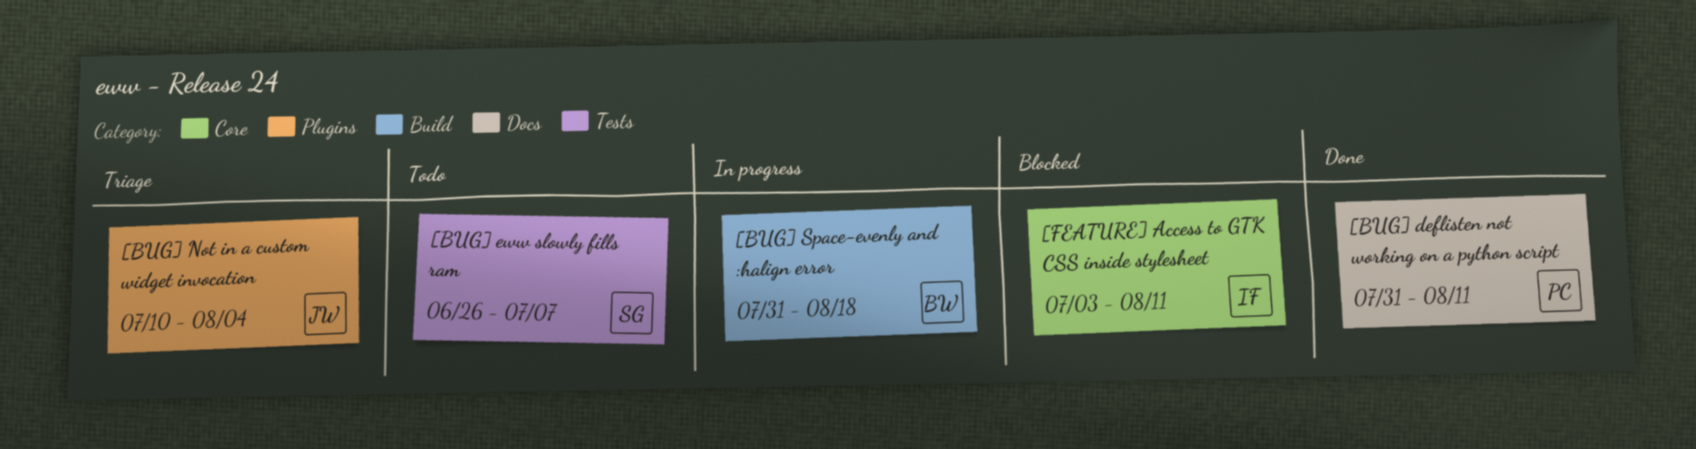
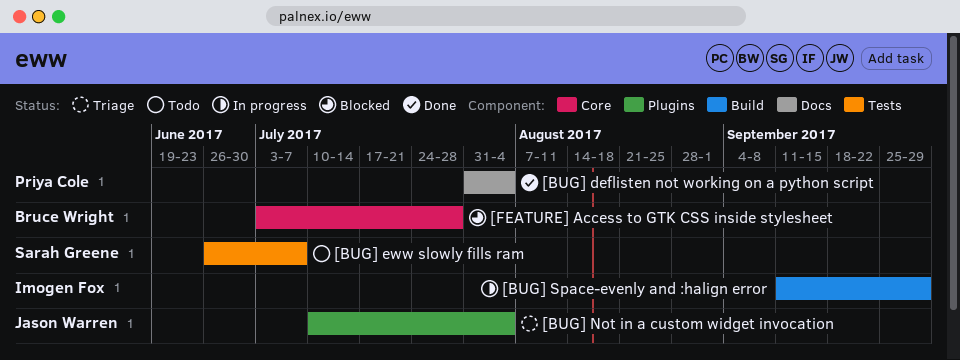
[BUG] deflisten not working on a python script, due: Aug 11 -> Aug 4
[BUG] Space-evenly and :halign error, owner: Bruce Wright -> Imogen Fox
[BUG] Space-evenly and :halign error, start: Jul 31 -> Sep 11
[BUG] Space-evenly and :halign error, due: Aug 18 -> Sep 29
[FEATURE] Access to GTK CSS inside stylesheet, owner: Imogen Fox -> Bruce Wright
[FEATURE] Access to GTK CSS inside stylesheet, due: Aug 11 -> Jul 28

